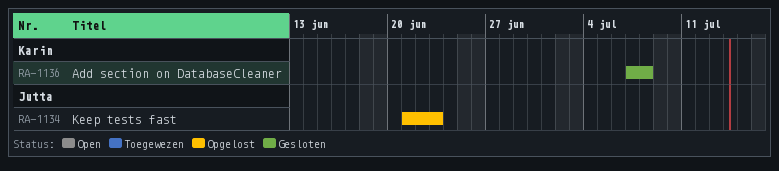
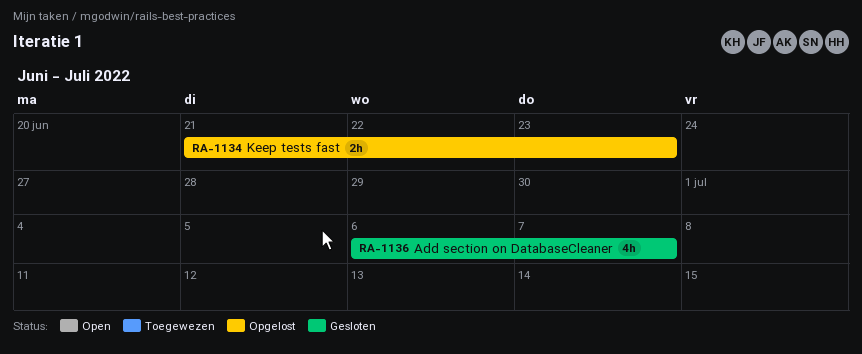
RA-1136, start: Jul 7 -> Jul 6
RA-1136, due: Jul 8 -> Jul 7

